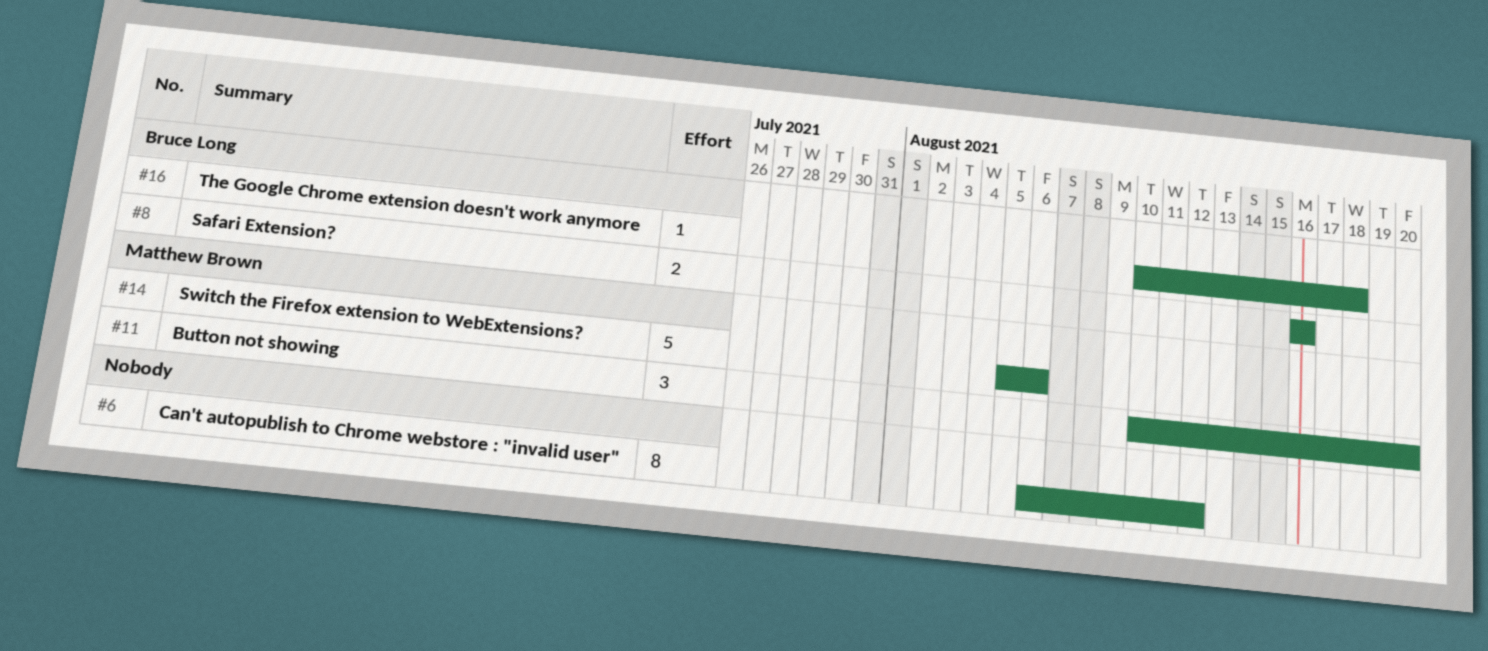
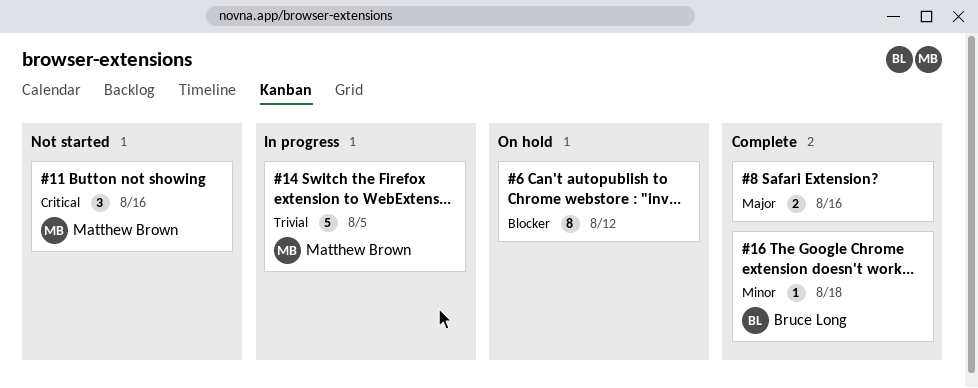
#8, owner: Bruce Long -> none
#11, due: Aug 20 -> Aug 16
#14, due: Aug 6 -> Aug 5

